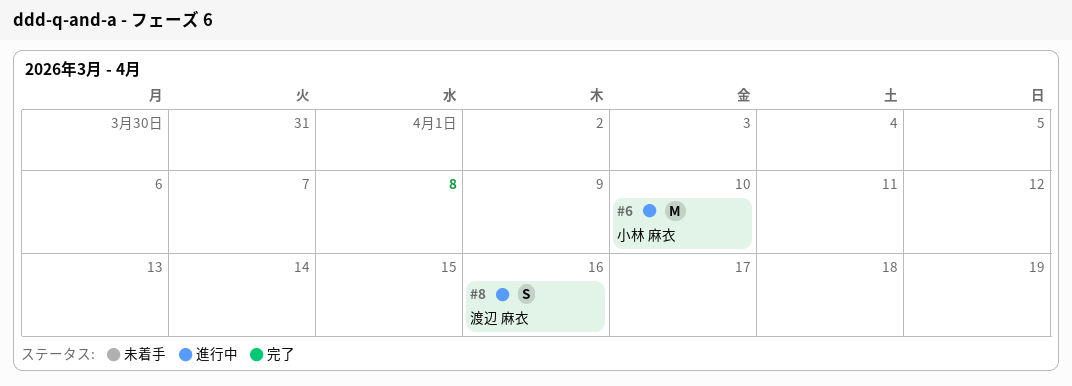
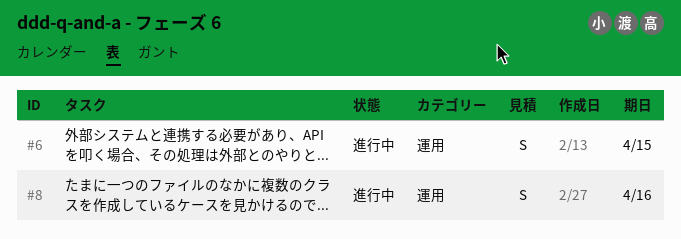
#6, estimate: M -> S
#6, due: Apr 10 -> Apr 15

